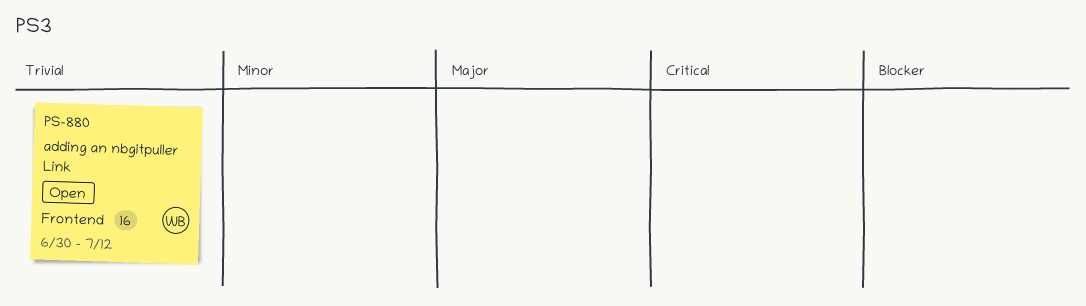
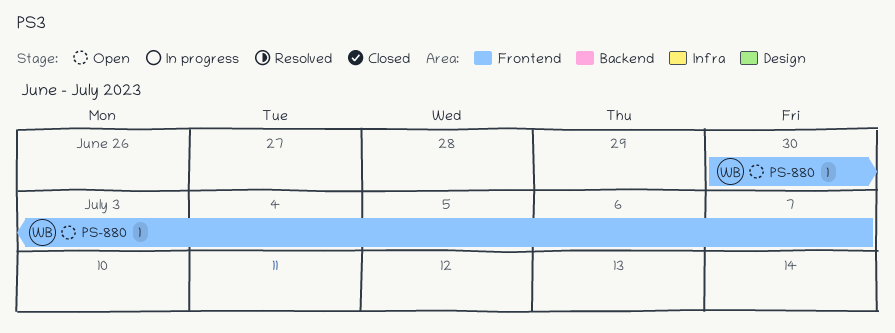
PS-880, estimate: 16 -> 1
PS-880, due: Jul 12 -> Jul 7

